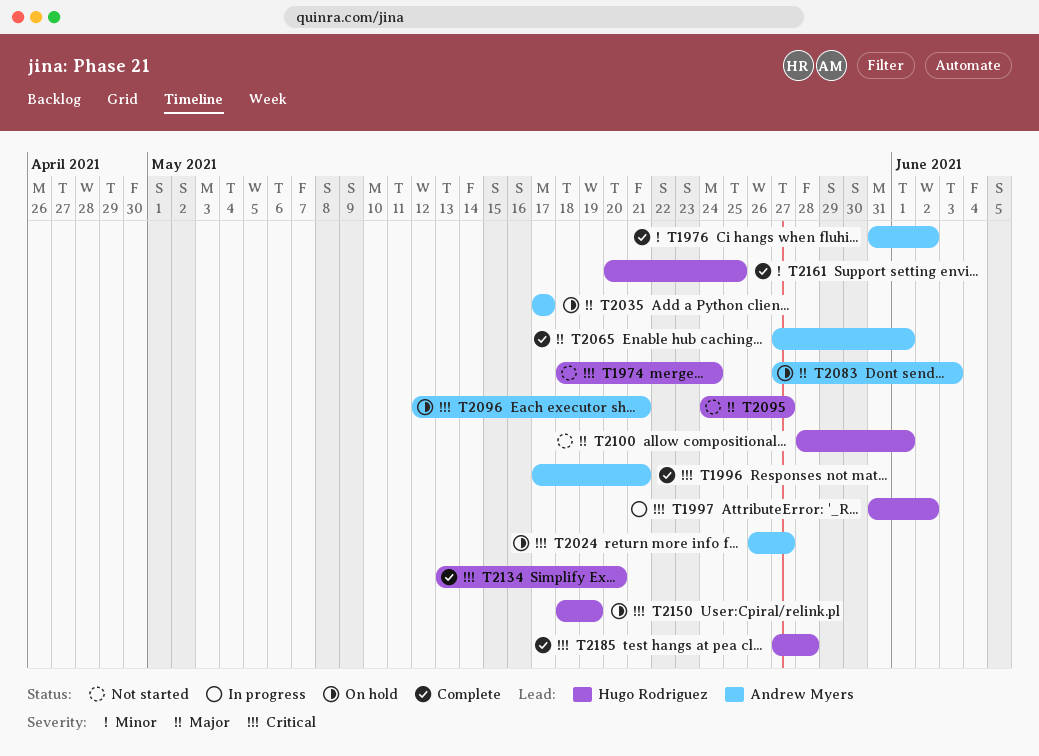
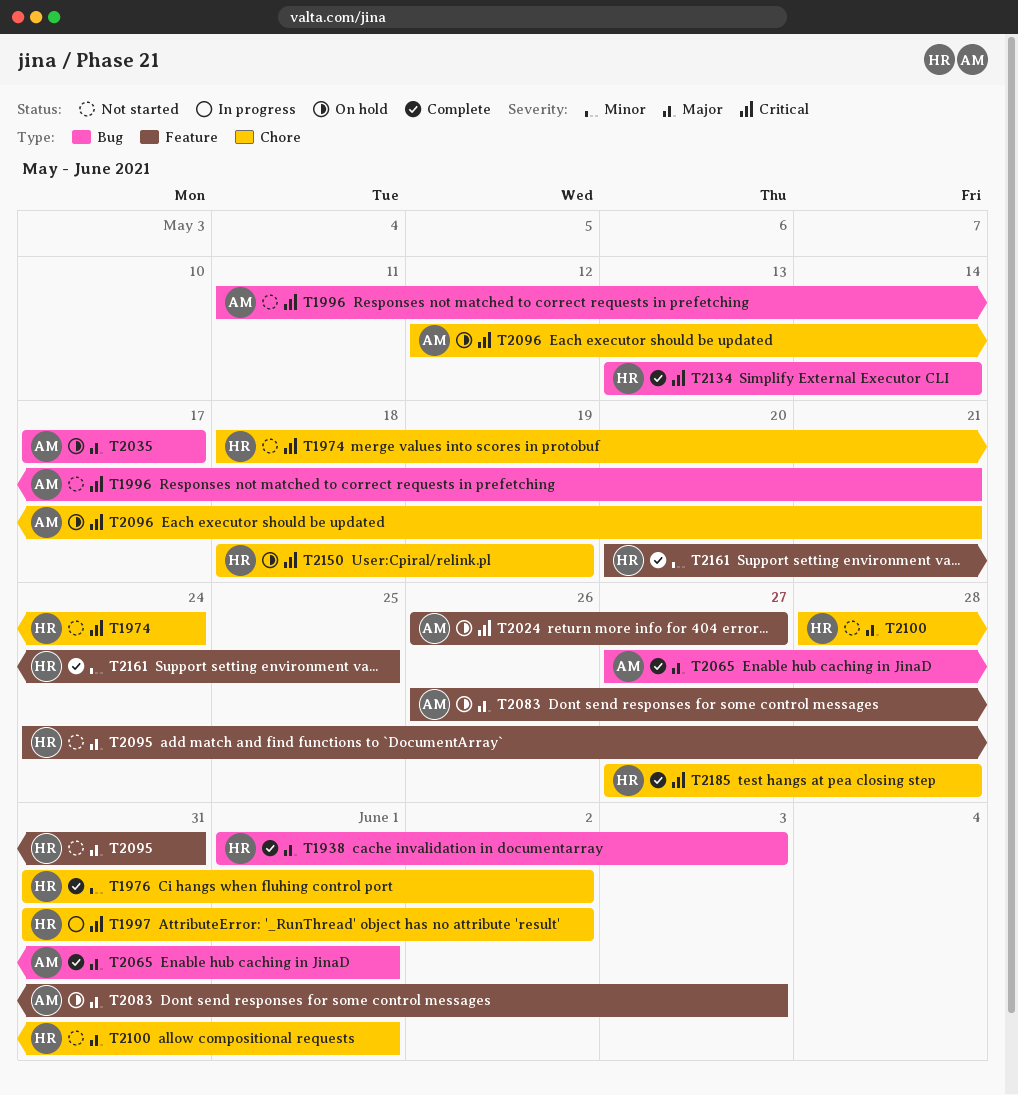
T1938: none -> present
T1976, owner: Andrew Myers -> Hugo Rodriguez
T1996, status: Complete -> Not started
T1996, start: May 17 -> May 11
T2083, start: May 27 -> May 26
T2095, due: May 27 -> May 31
T2134, due: May 20 -> May 14

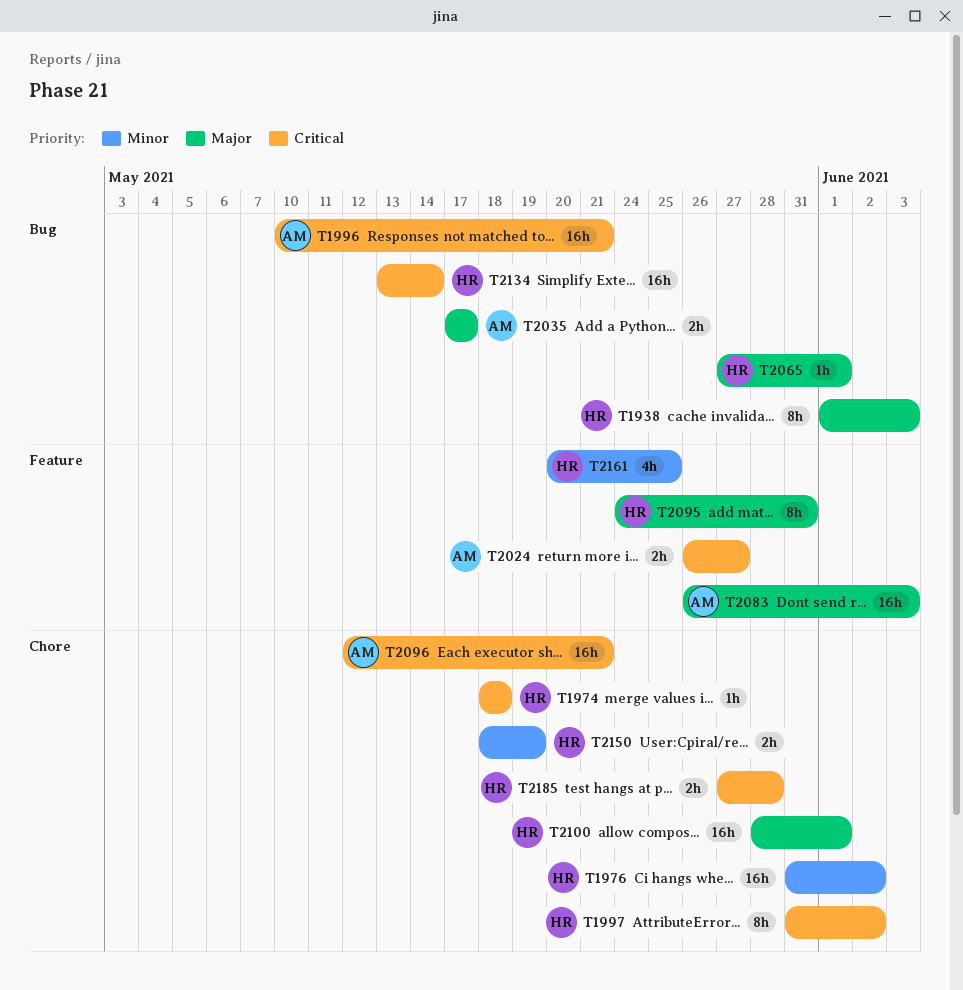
T1974, due: May 24 -> May 18
T1996, start: May 11 -> May 10
T2065, owner: AM -> HR
T2150, priority: Critical -> Minor

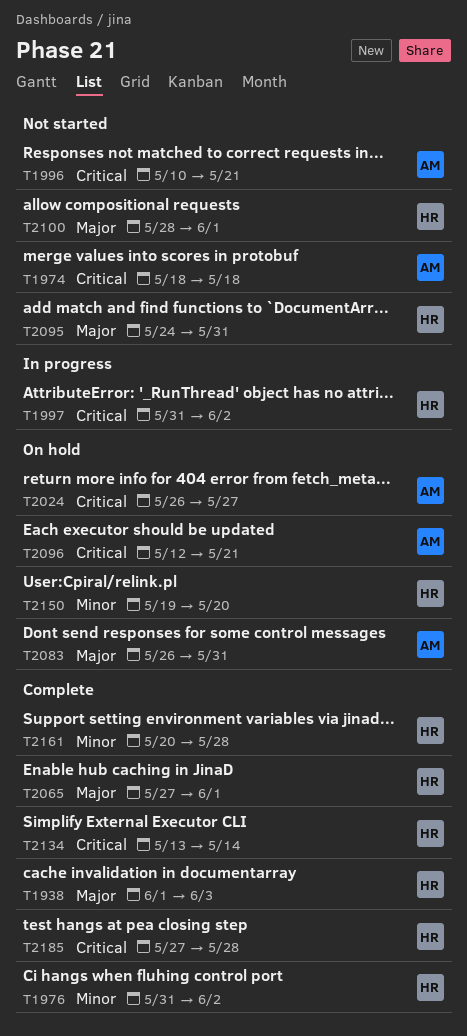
T1974, owner: HR -> AM
T2035: present -> none
T2083, due: Jun 3 -> May 31
T2150, start: May 18 -> May 19
T2150, due: May 19 -> May 20
T2161, due: May 25 -> May 28

